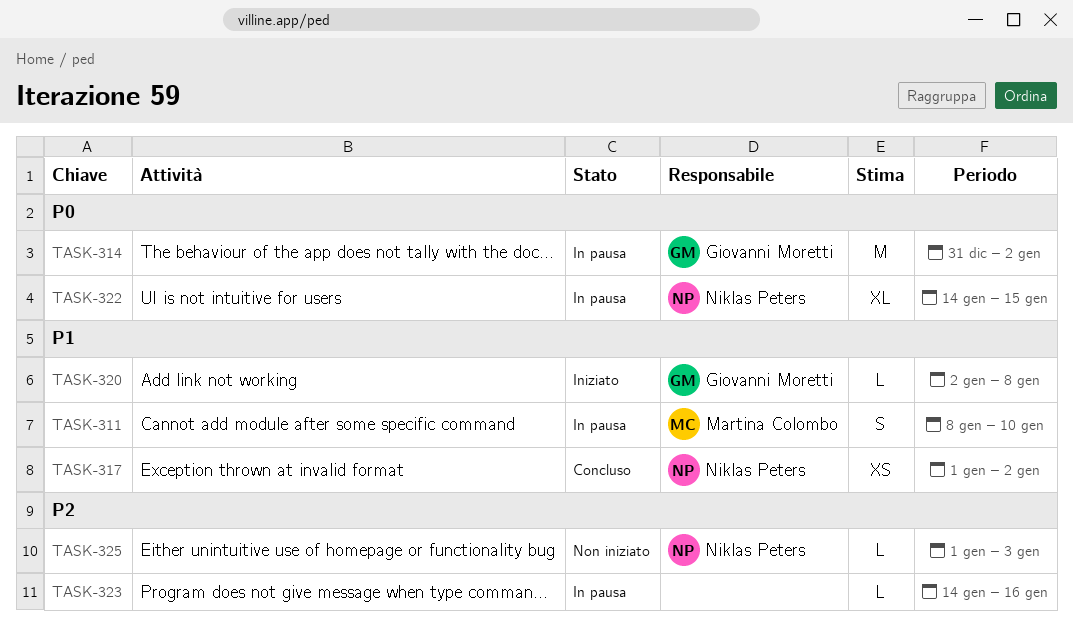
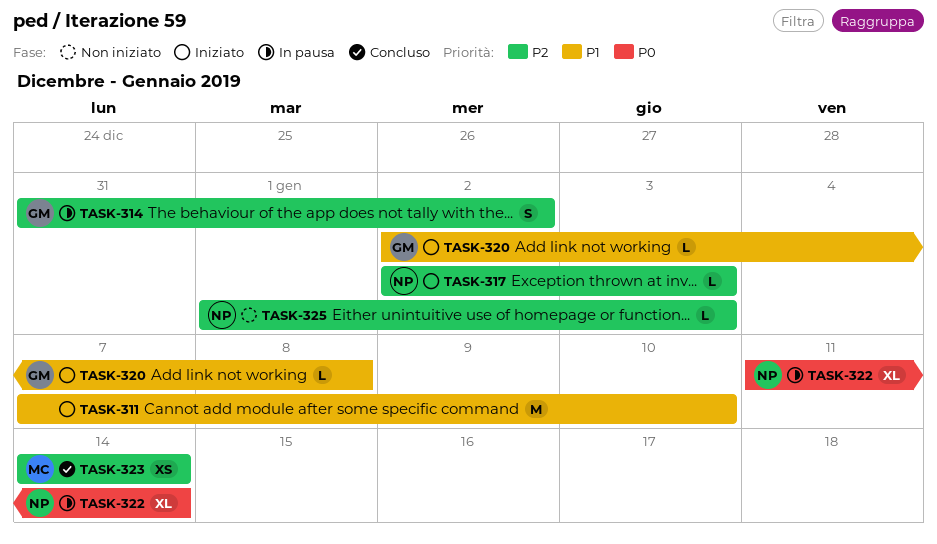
TASK-311, status: In pausa -> Iniziato
TASK-311, owner: Martina Colombo -> none
TASK-311, estimate: S -> M
TASK-311, start: Jan 8 -> Jan 7
TASK-314, priority: P0 -> P2
TASK-314, estimate: M -> S
TASK-317, status: Concluso -> Iniziato
TASK-317, priority: P1 -> P2
TASK-317, estimate: XS -> L
TASK-317, start: Jan 1 -> Jan 2
TASK-317, due: Jan 2 -> Jan 3
TASK-322, start: Jan 14 -> Jan 11
TASK-322, due: Jan 15 -> Jan 14
TASK-323, status: In pausa -> Concluso
TASK-323, owner: none -> Martina Colombo
TASK-323, estimate: L -> XS
TASK-323, due: Jan 16 -> Jan 14

